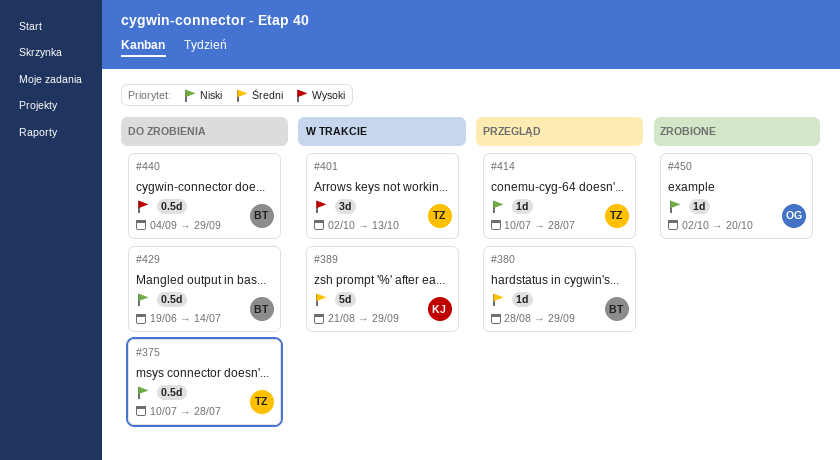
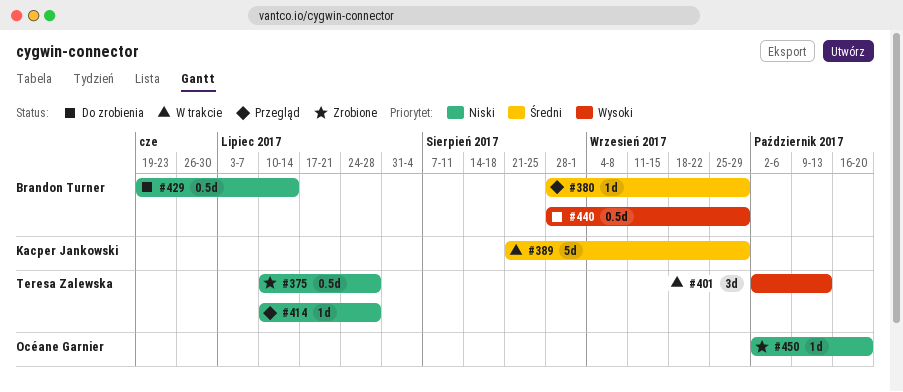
#375, status: Do zrobienia -> Zrobione
#440, start: Sep 4 -> Aug 28

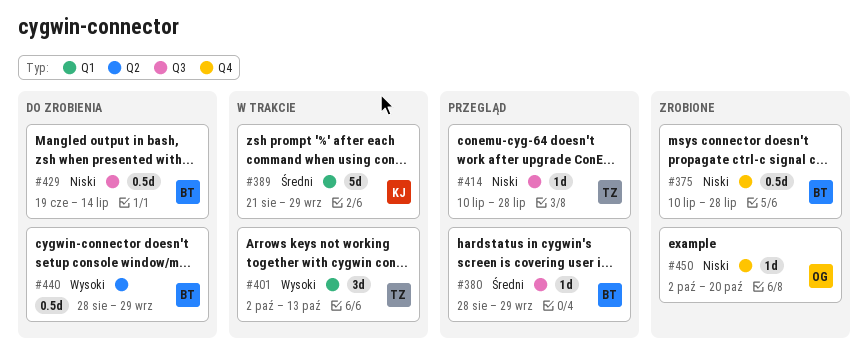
#375, owner: Teresa Zalewska -> Brandon Turner

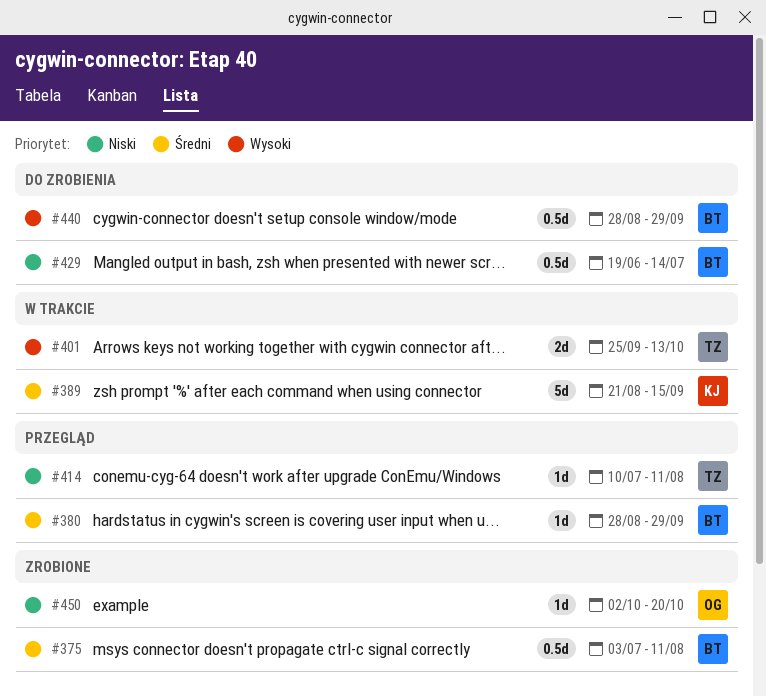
#375, priority: Niski -> Średni
#375, start: Jul 10 -> Jul 3
#375, due: Jul 28 -> Aug 11
#389, due: Sep 29 -> Sep 15
#401, estimate: 3d -> 2d
#401, start: Oct 2 -> Sep 25
#414, due: Jul 28 -> Aug 11

